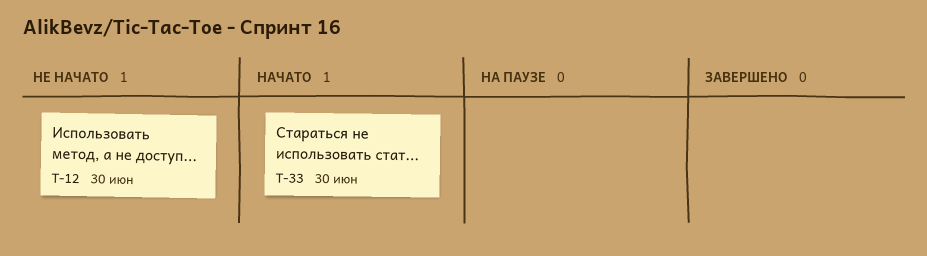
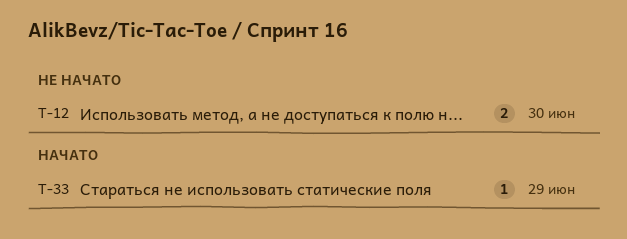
T-33, due: Jun 30 -> Jun 29

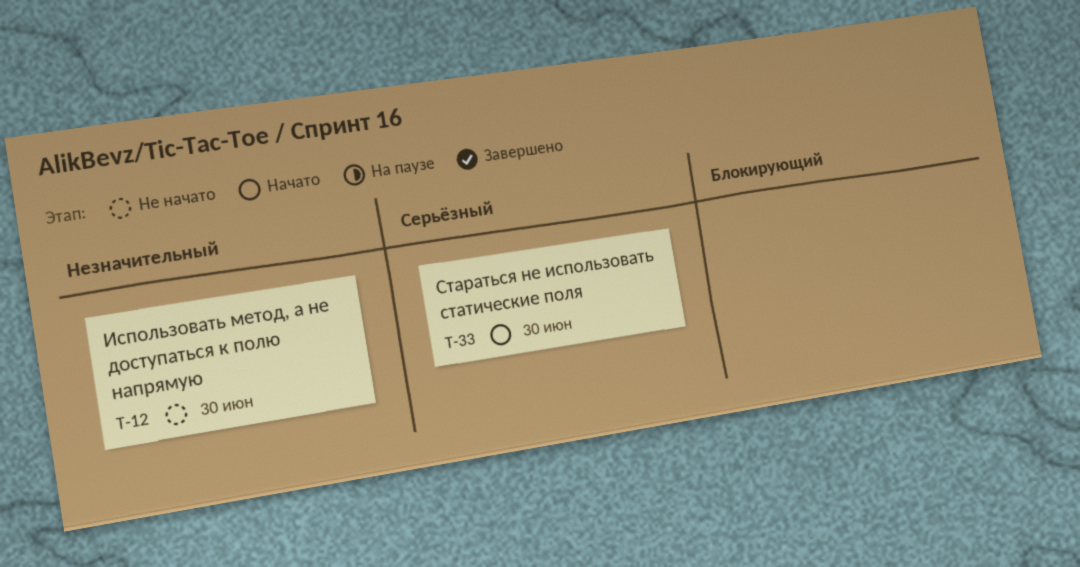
T-33, due: Jun 29 -> Jun 30

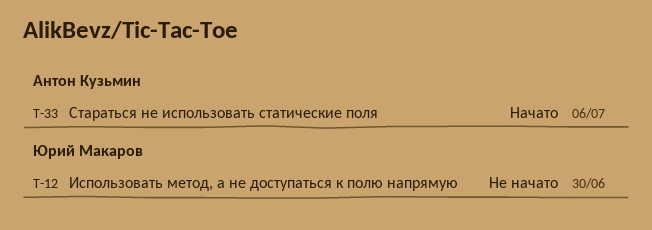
T-33, due: Jun 30 -> Jul 6

